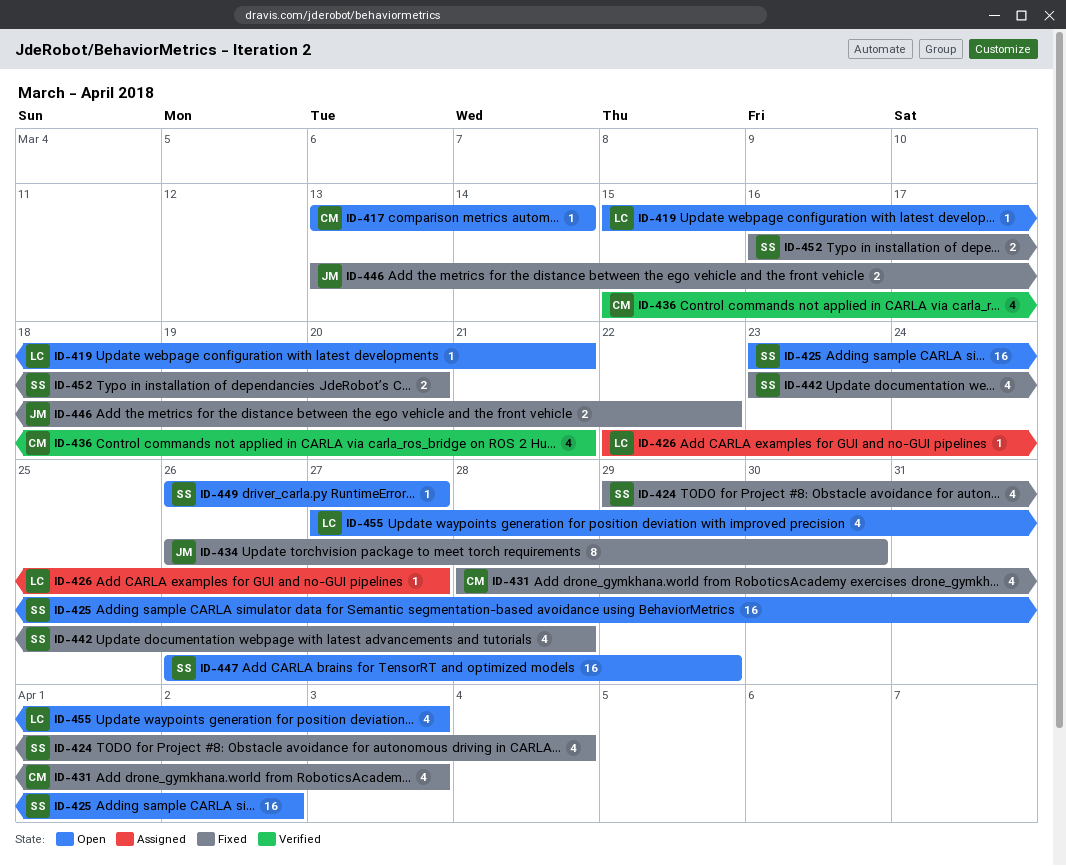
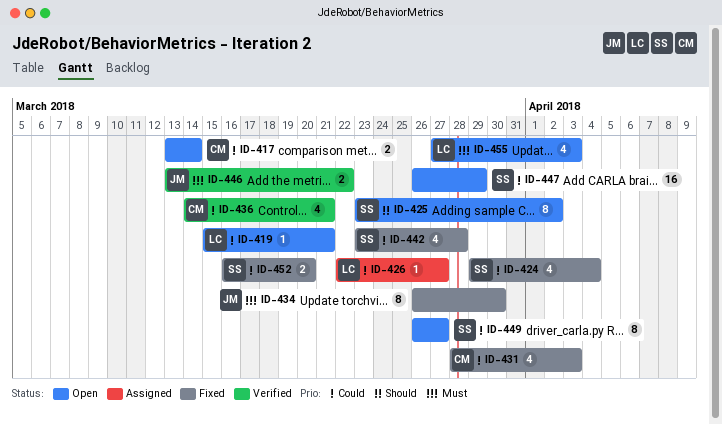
ID-417, estimate: 1 -> 2
ID-425, estimate: 16 -> 8
ID-436, start: Mar 15 -> Mar 14
ID-446, status: Fixed -> Verified
ID-449, estimate: 1 -> 8

